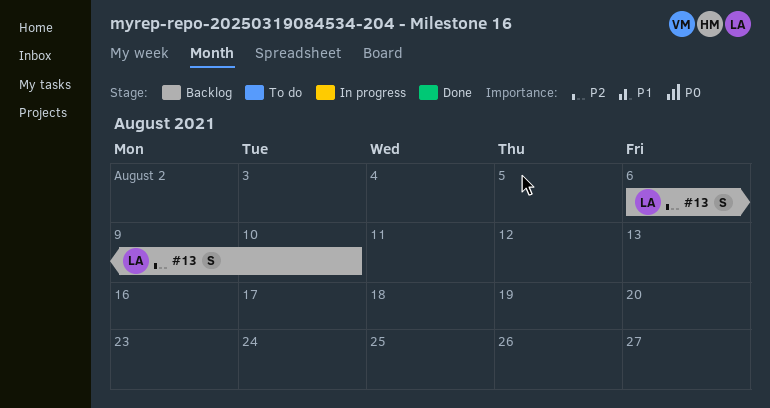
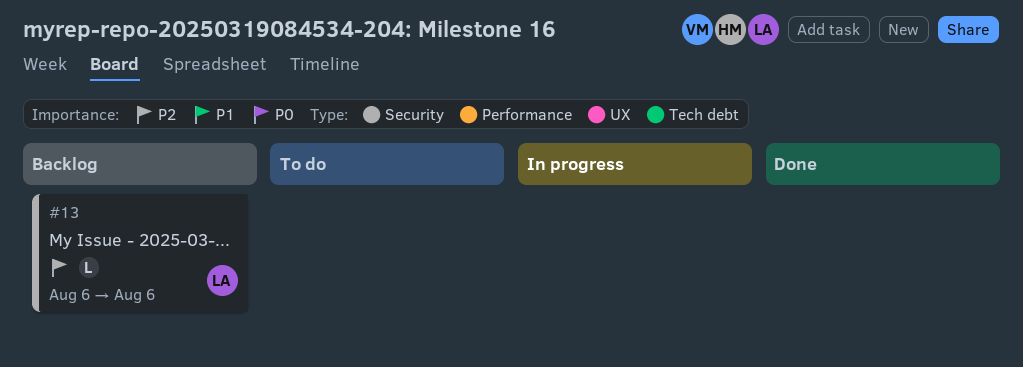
#13, estimate: S -> L
#13, due: Aug 10 -> Aug 6

